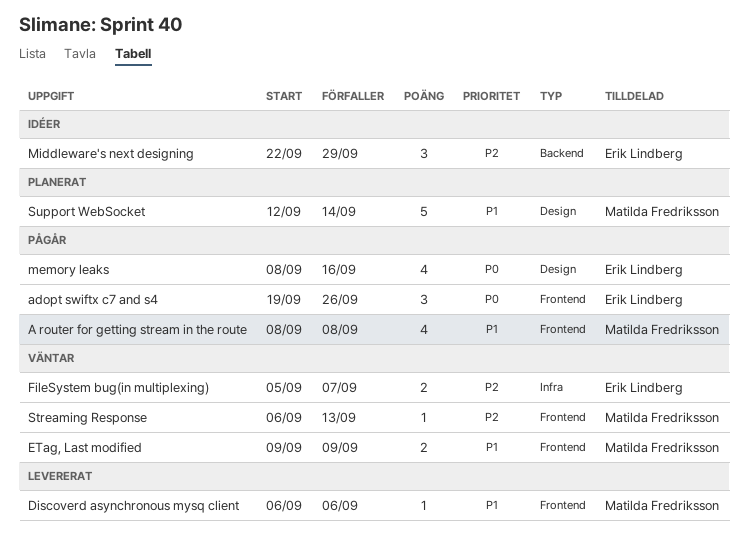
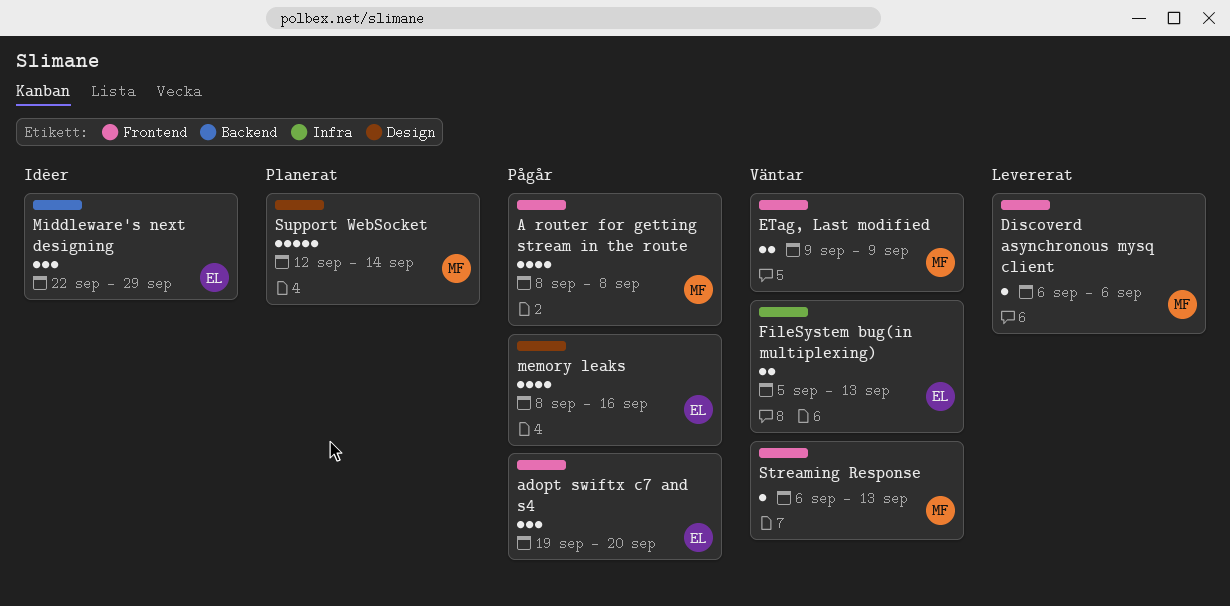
adopt swiftx c7 and s4, due: Sep 26 -> Sep 20
FileSystem bug(in multiplexing), due: Sep 7 -> Sep 13

